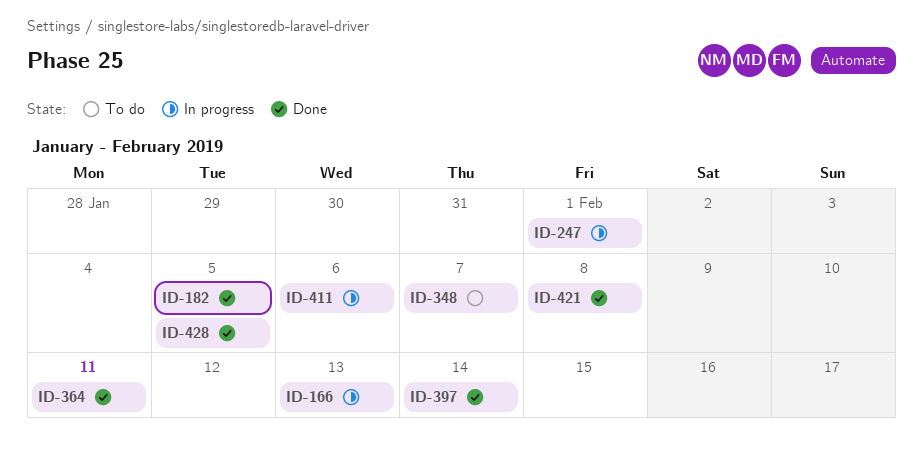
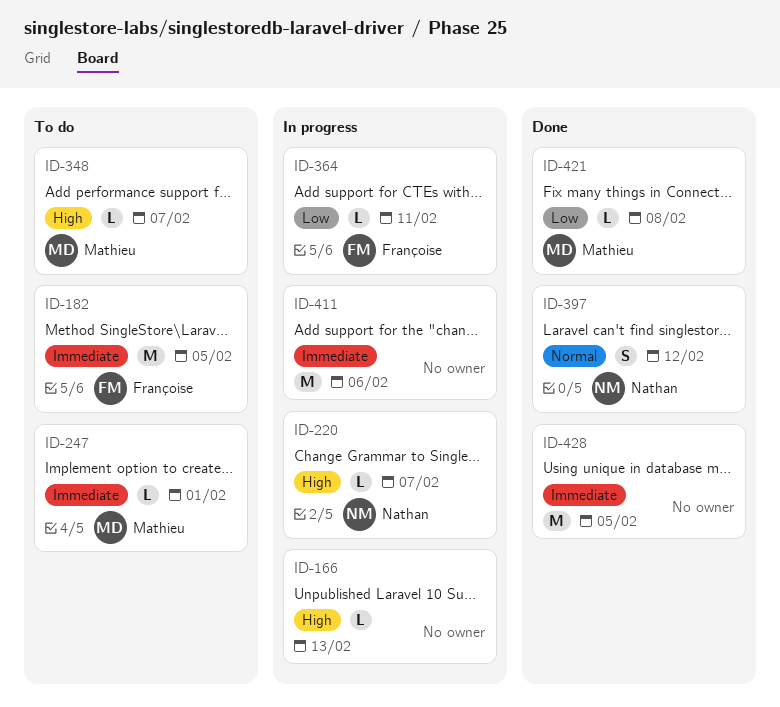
ID-182, status: Done -> To do
ID-220: none -> present
ID-247, status: In progress -> To do
ID-364, status: Done -> In progress
ID-397, due: Feb 14 -> Feb 12

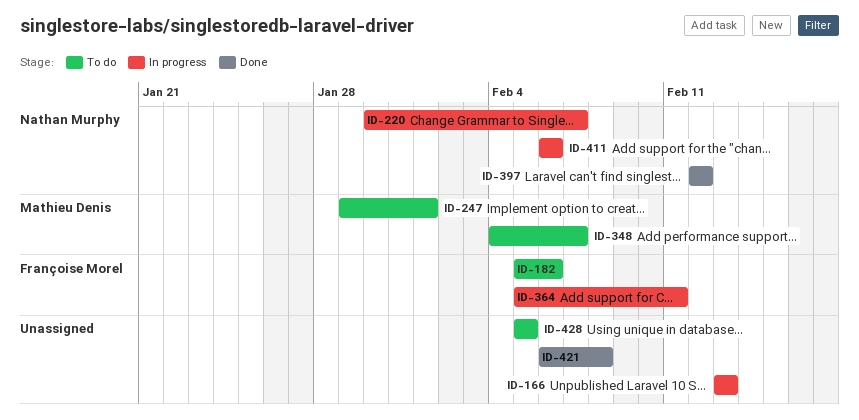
ID-182, due: Feb 5 -> Feb 6
ID-411, owner: none -> Nathan Murphy
ID-421, owner: Mathieu Denis -> none
ID-428, status: Done -> To do

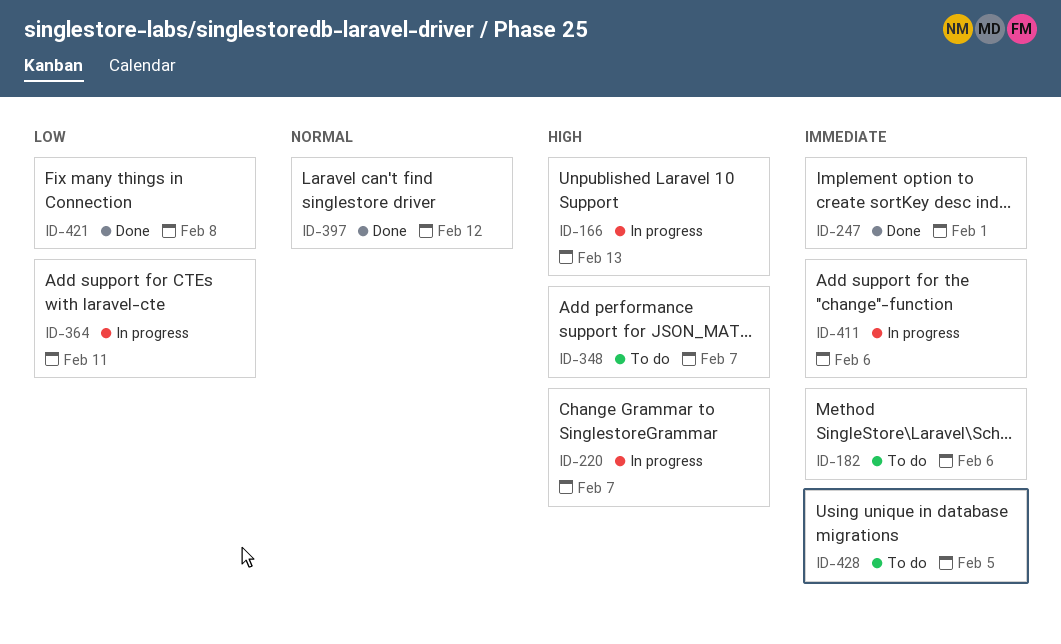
ID-247, status: To do -> Done

